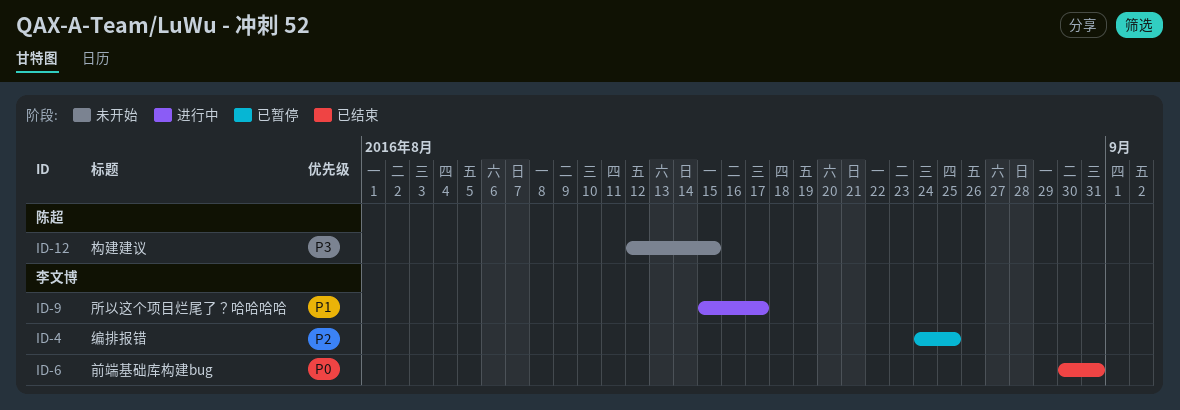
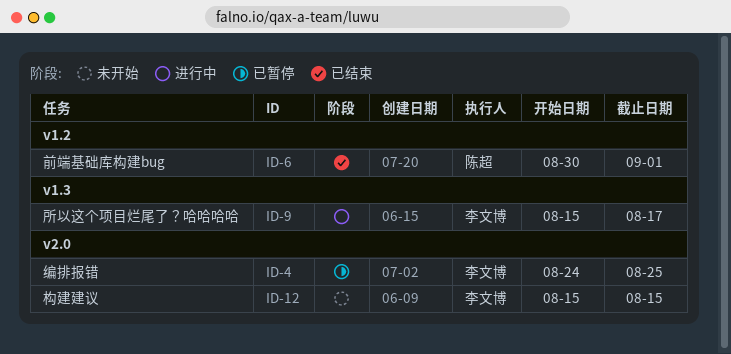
ID-6, owner: 李文博 -> 陈超
ID-6, due: Aug 31 -> Sep 1
ID-12, owner: 陈超 -> 李文博
ID-12, start: Aug 12 -> Aug 15

